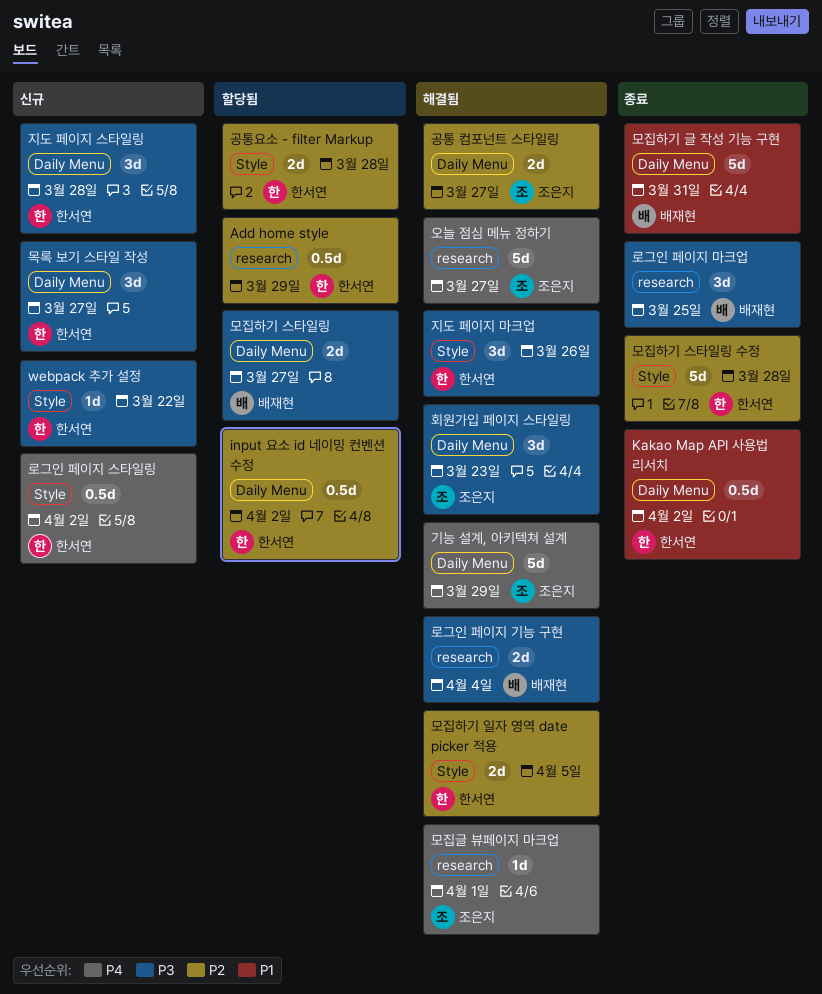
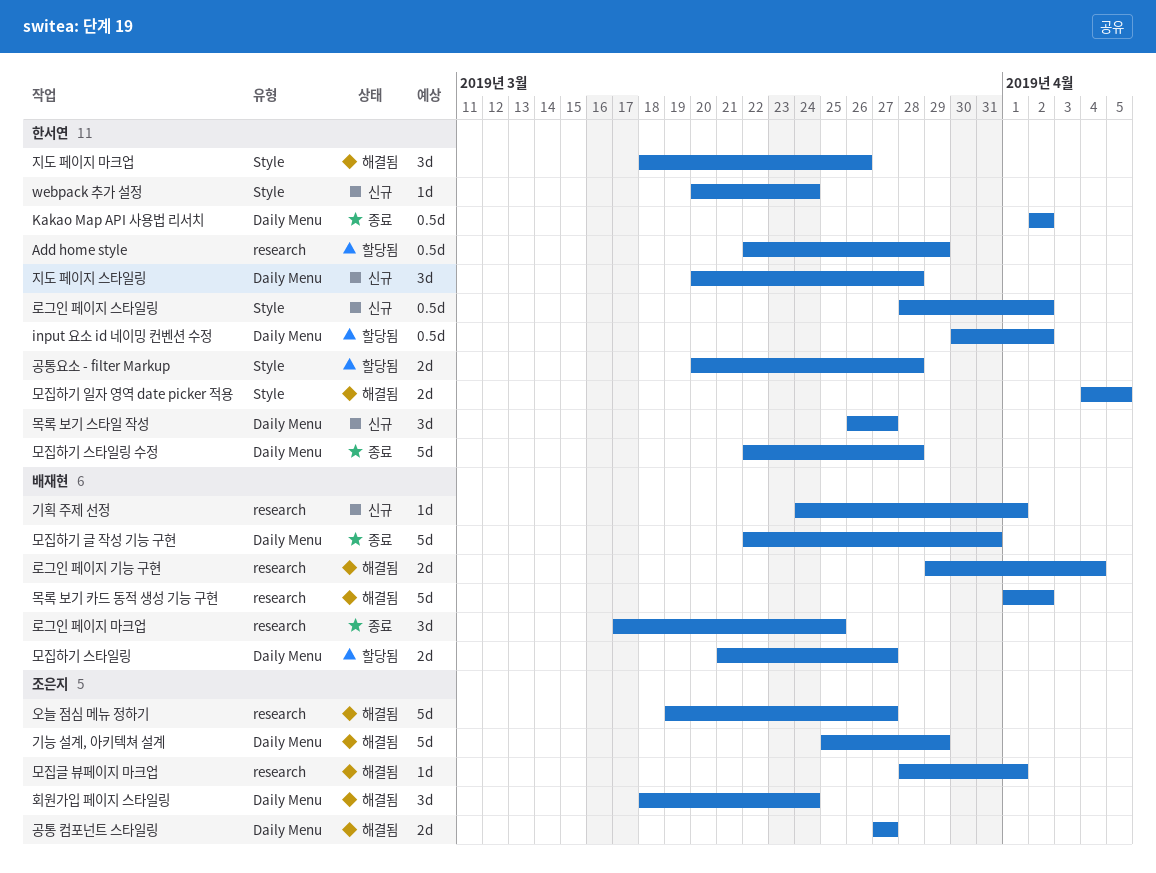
webpack 추가 설정, due: Mar 22 -> Mar 24
기획 주제 선정: none -> present
모집하기 스타일링 수정, label: Style -> Daily Menu
목록 보기 카드 동적 생성 기능 구현: none -> present
회원가입 페이지 스타일링, due: Mar 23 -> Mar 24

